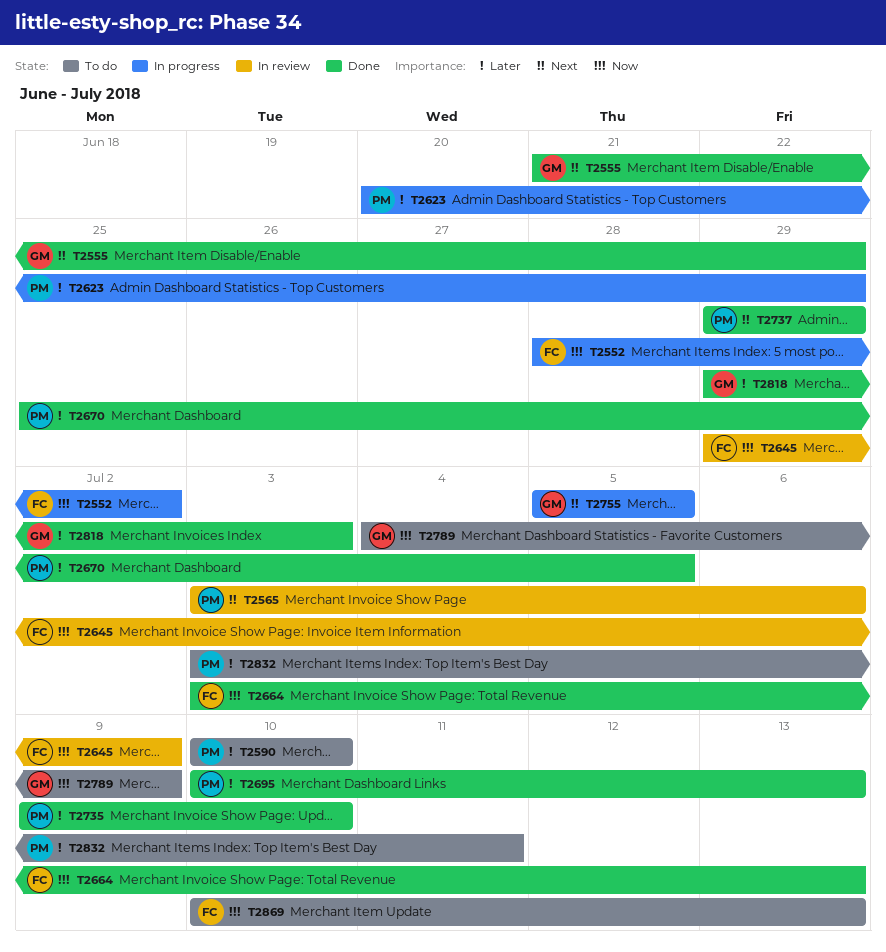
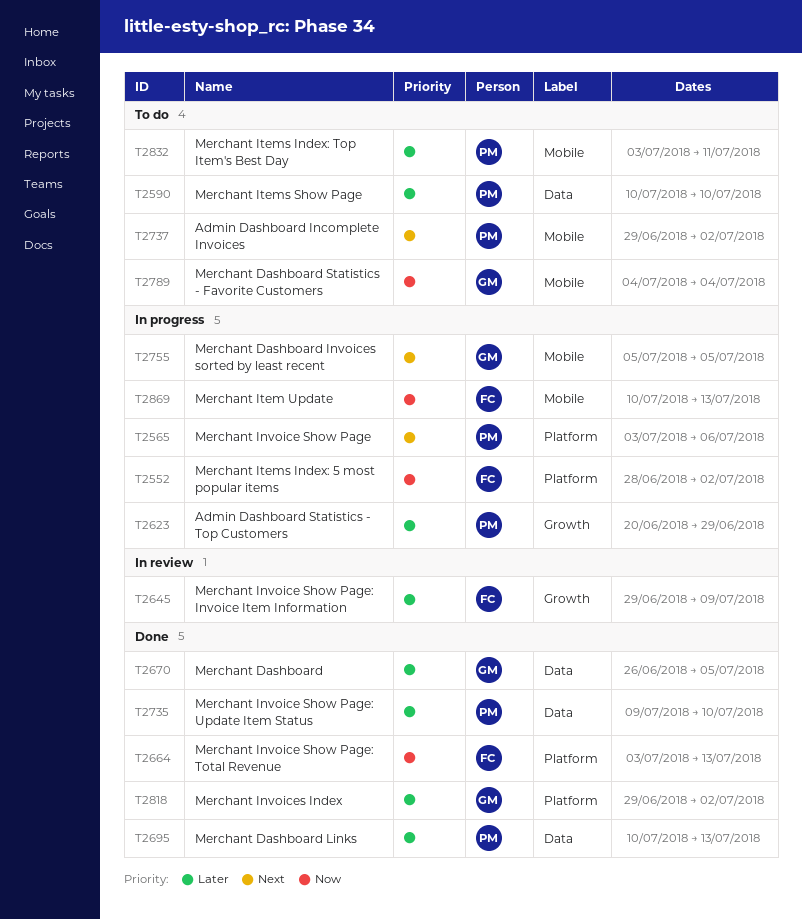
T2555: present -> none
T2565, status: In review -> In progress
T2645, priority: Now -> Later
T2670, owner: PM -> GM
T2670, start: Jun 25 -> Jun 26
T2737, status: Done -> To do
T2737, due: Jun 29 -> Jul 2
T2789, due: Jul 9 -> Jul 4
T2818, due: Jul 3 -> Jul 2
T2869, status: To do -> In progress

